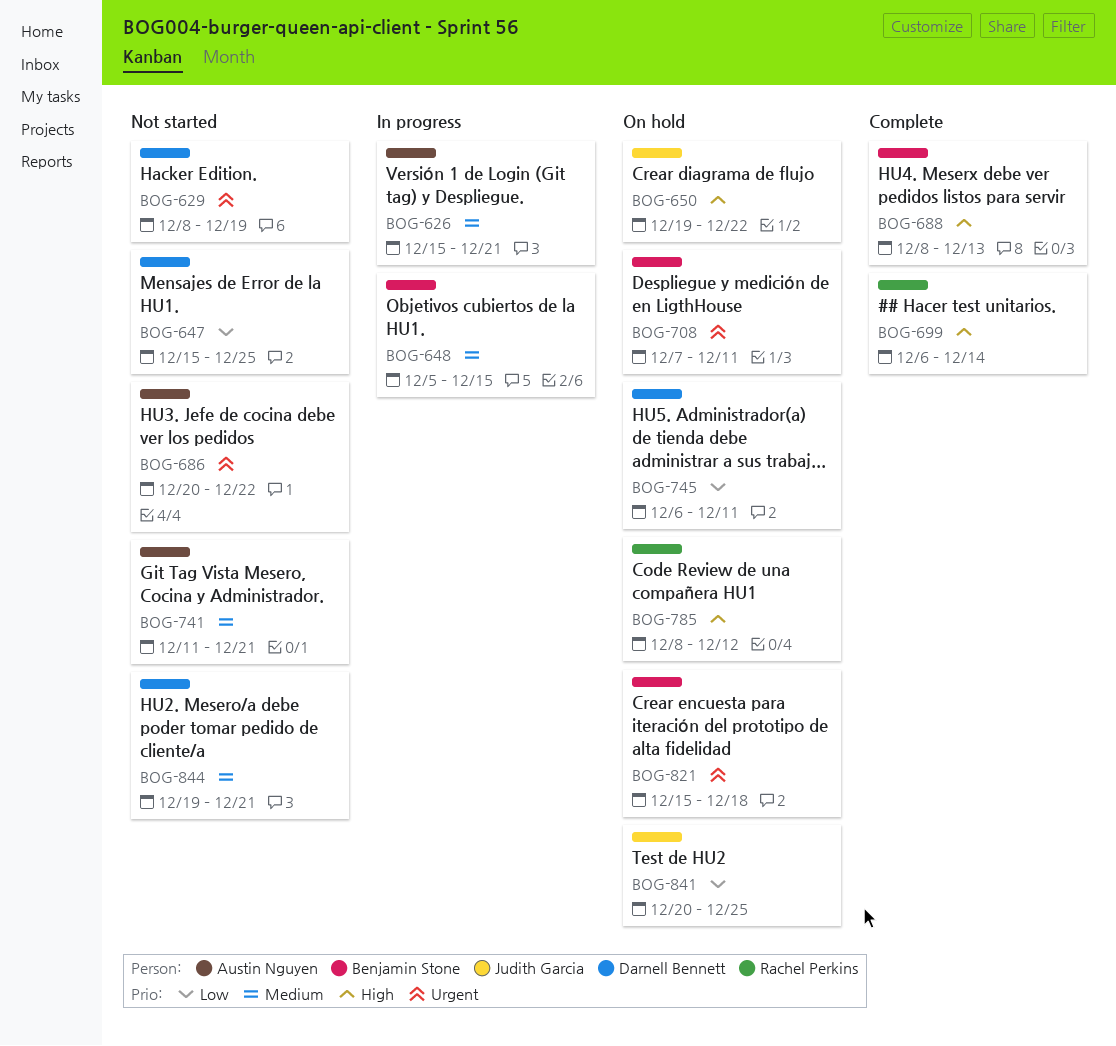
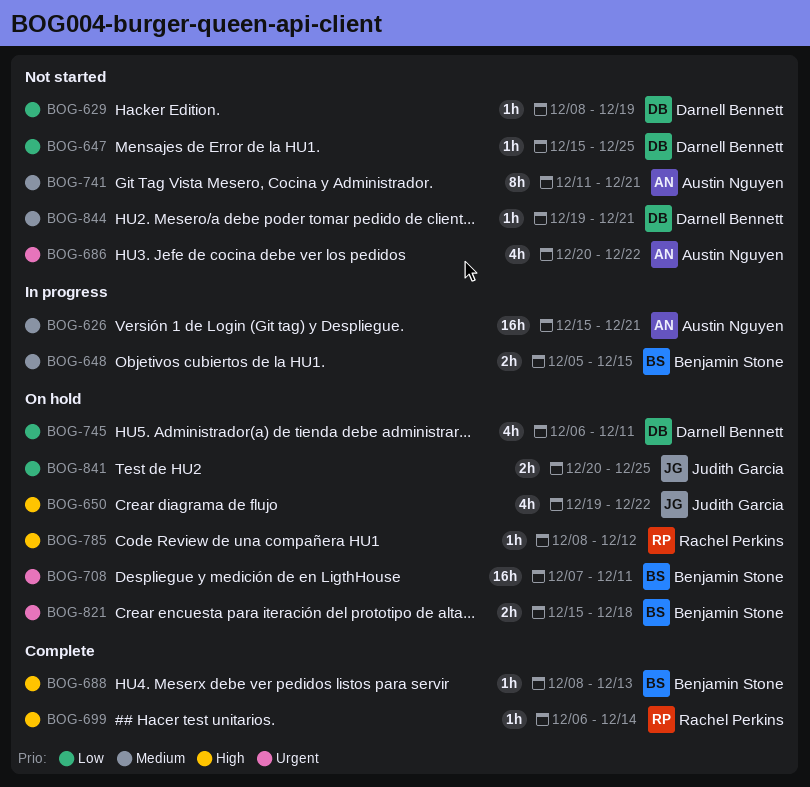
BOG-629, priority: Urgent -> Low

